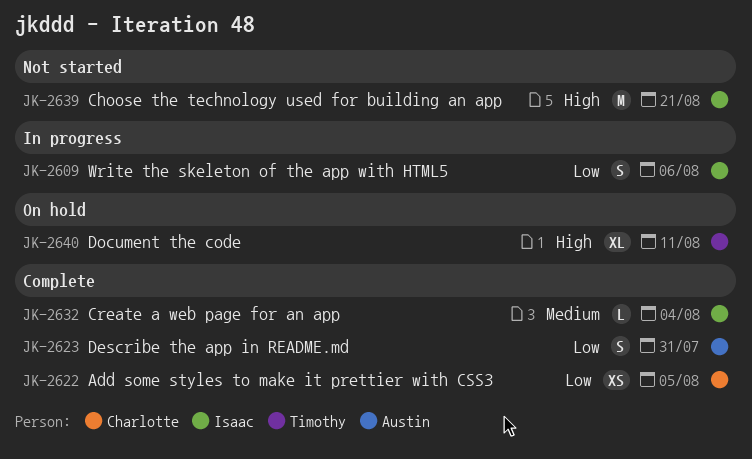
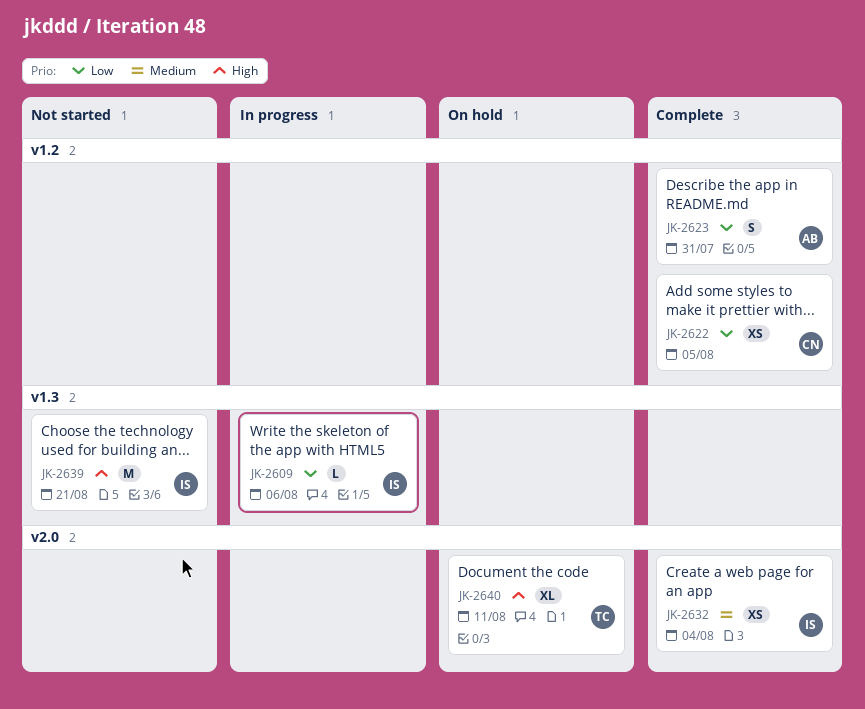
JK-2609, estimate: S -> L
JK-2632, estimate: L -> XS

